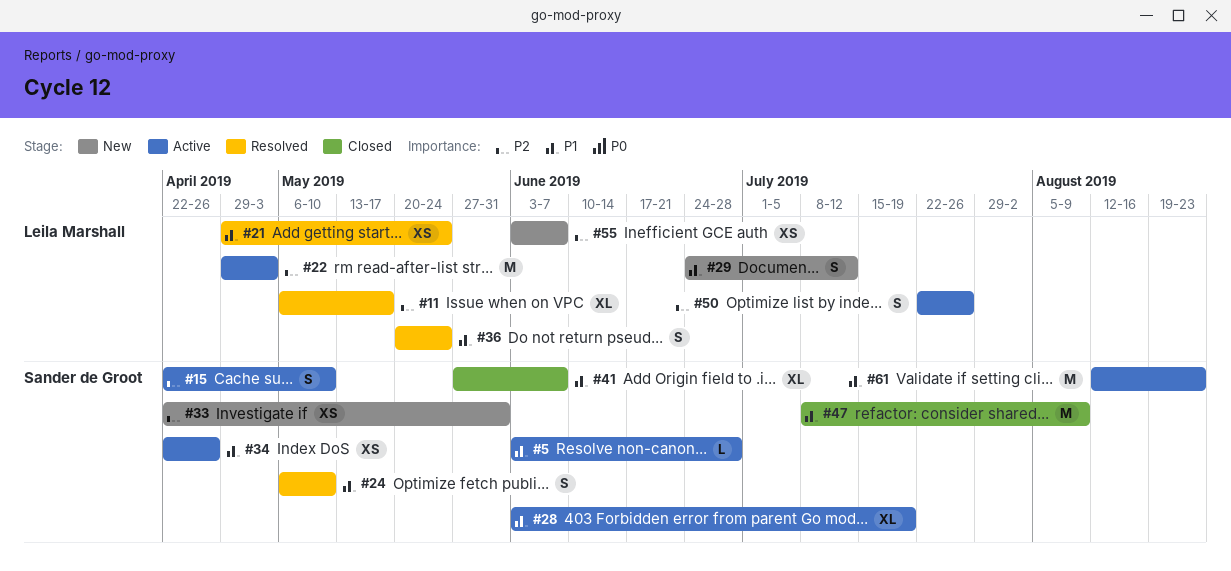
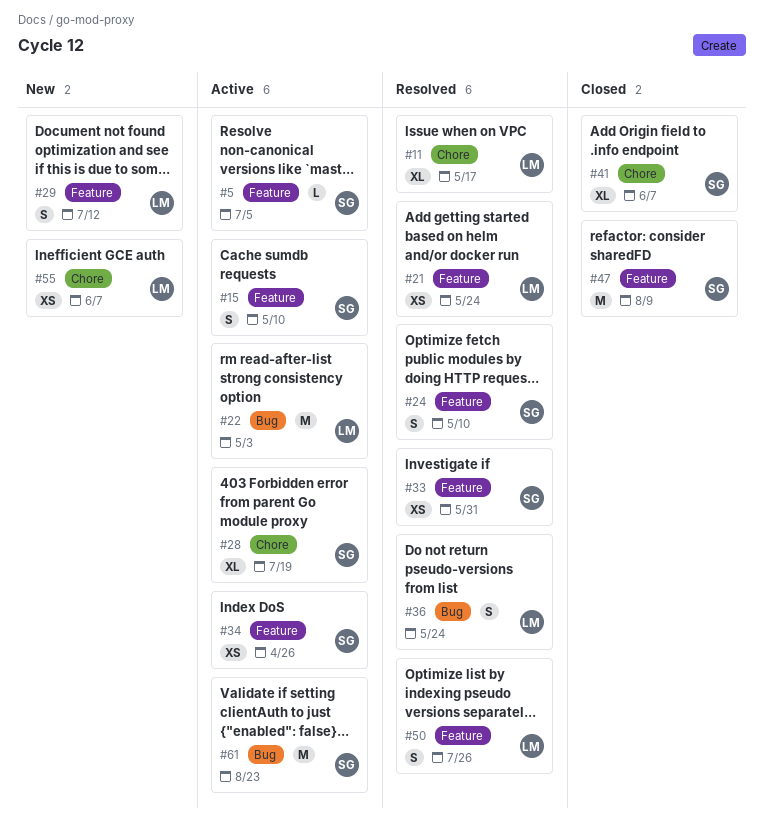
#5, due: Jun 28 -> Jul 5
#33, status: New -> Resolved
#50, status: Active -> Resolved

